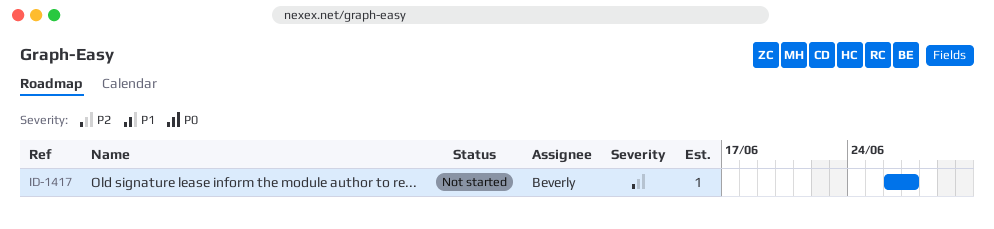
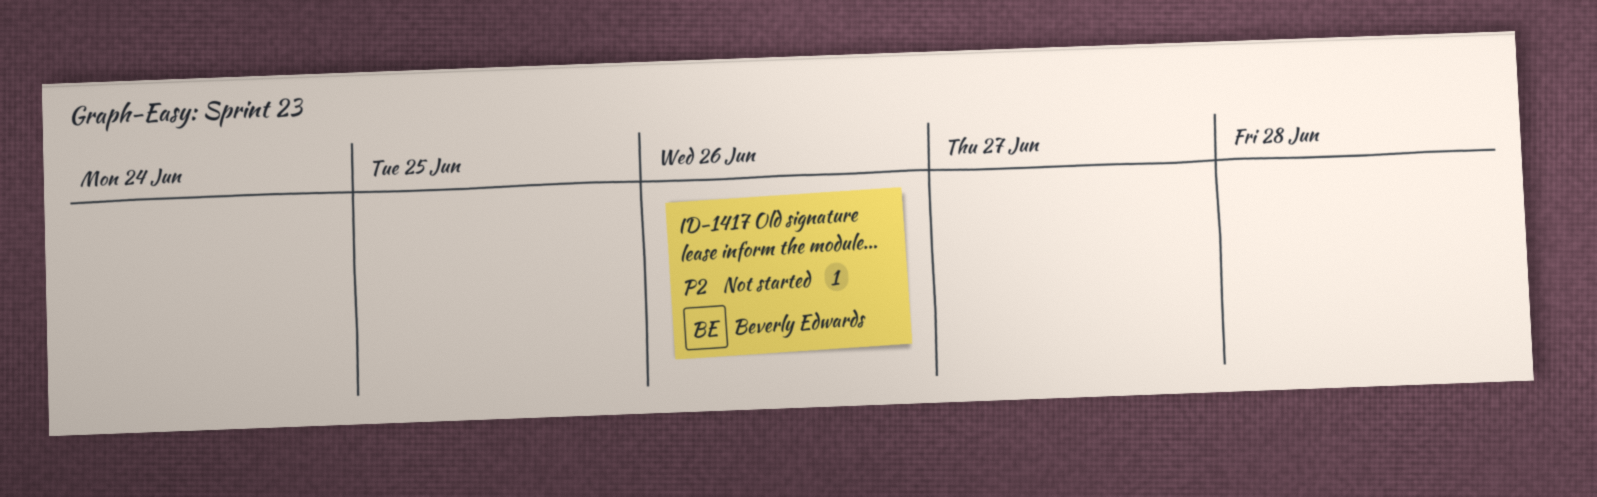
ID-1417, due: Jun 27 -> Jun 26

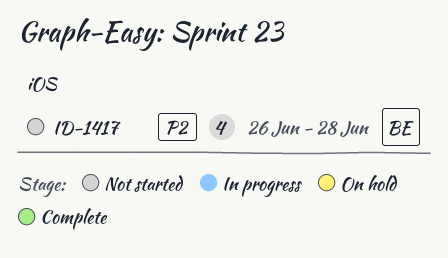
ID-1417, estimate: 1 -> 4
ID-1417, due: Jun 26 -> Jun 28

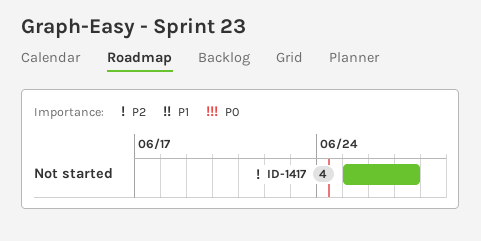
ID-1417, start: Jun 26 -> Jun 25
ID-1417, due: Jun 28 -> Jun 27

